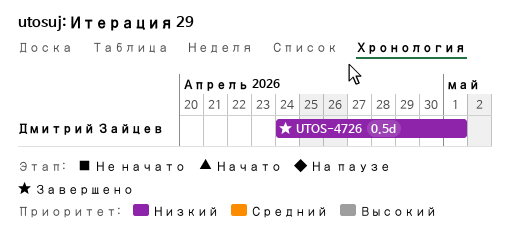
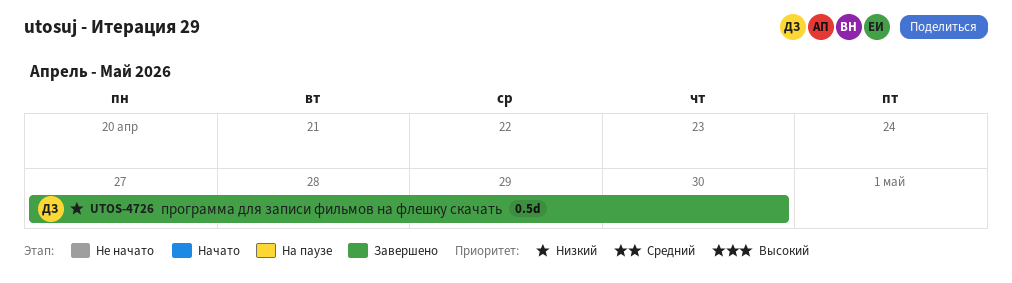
UTOS-4726, start: Apr 24 -> Apr 27
UTOS-4726, due: May 1 -> Apr 30

